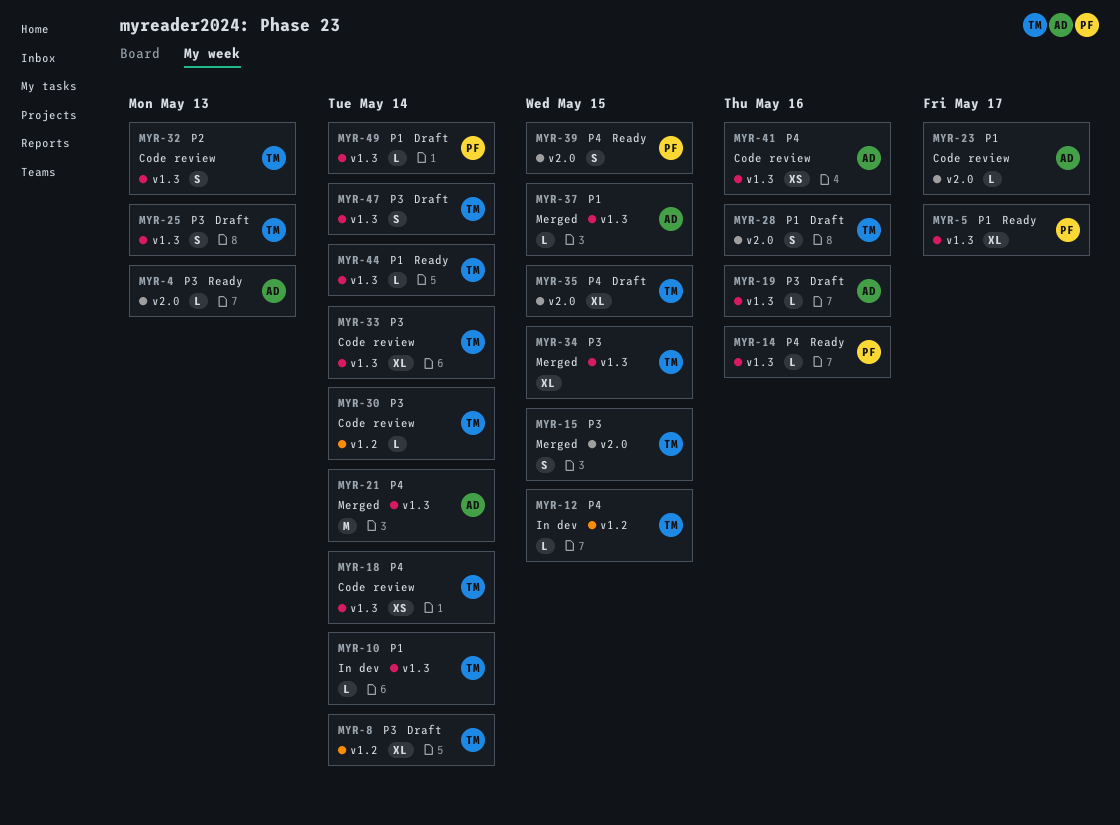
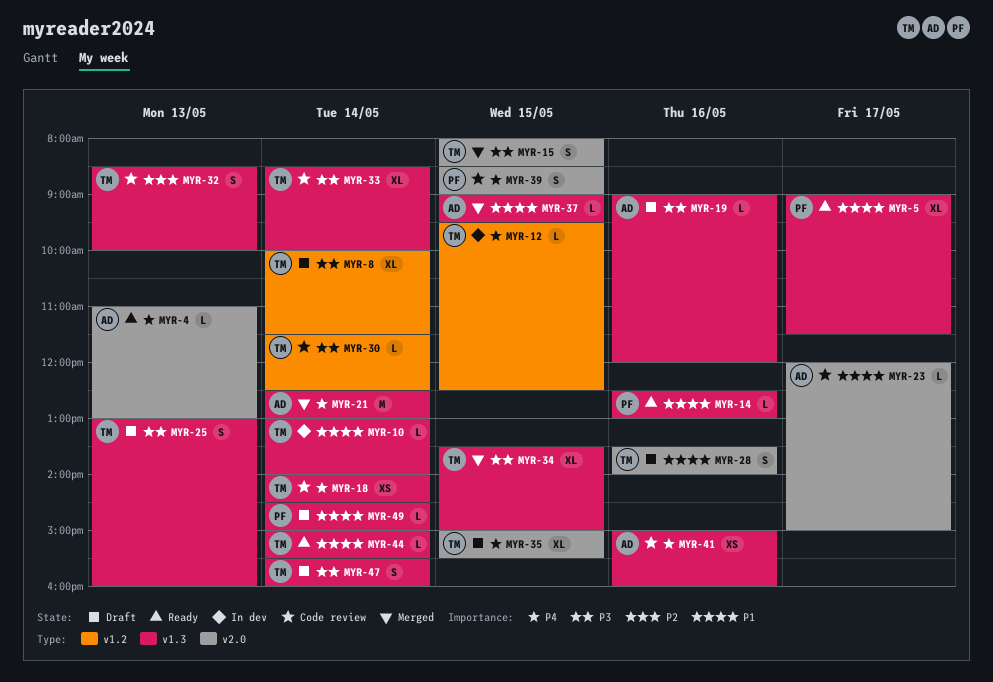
MYR-4, priority: P3 -> P4
MYR-14, priority: P4 -> P1
MYR-39, status: Ready -> Code review

